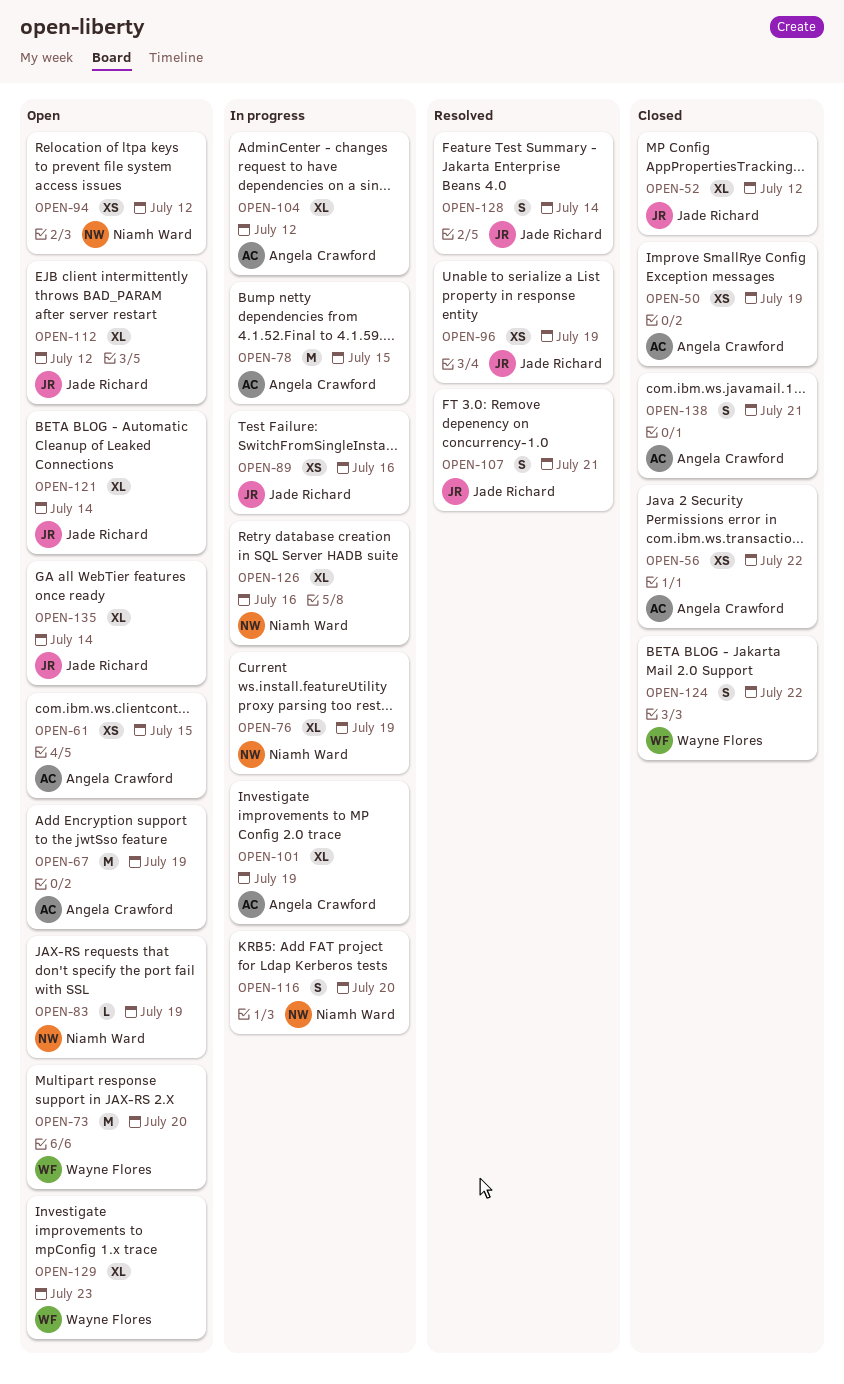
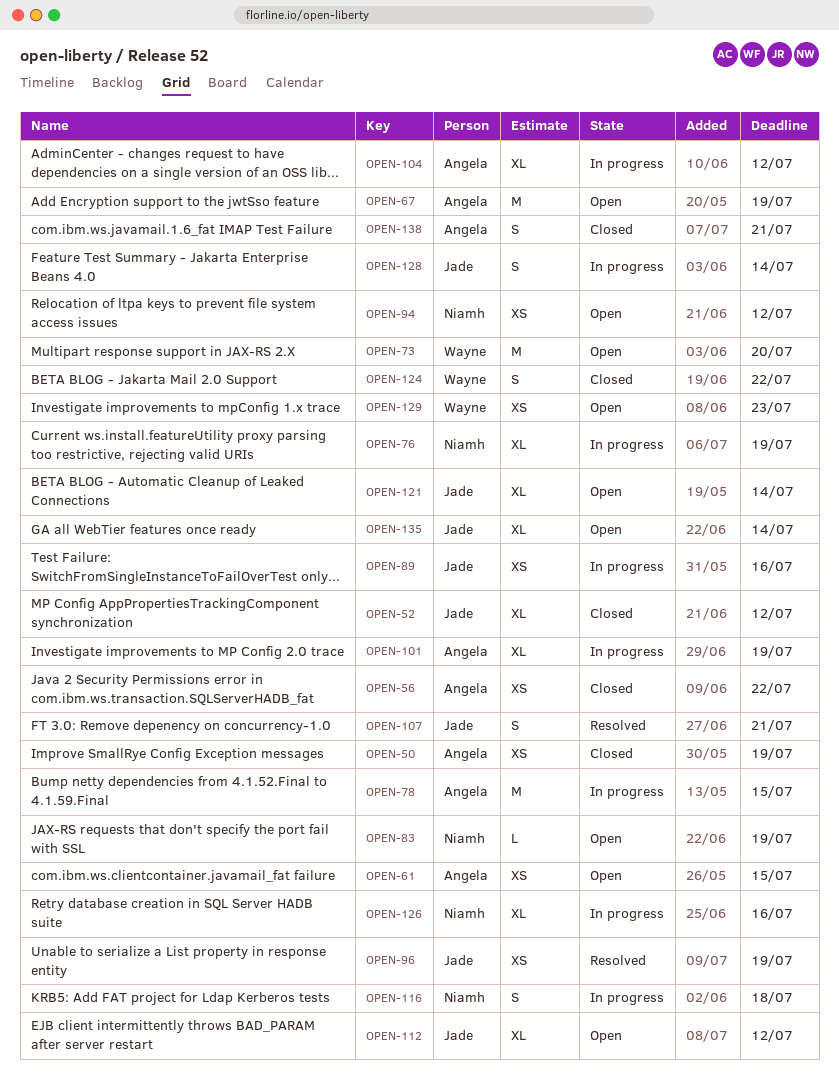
OPEN-116, due: Jul 20 -> Jul 18
OPEN-128, status: Resolved -> In progress
OPEN-129, estimate: XL -> XS

